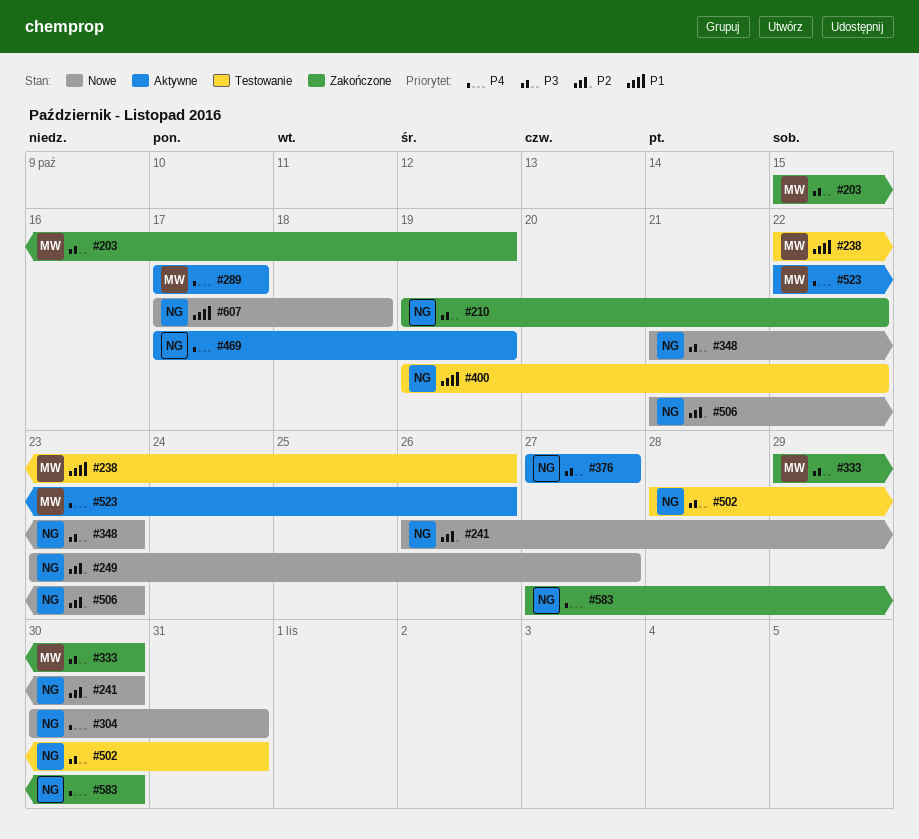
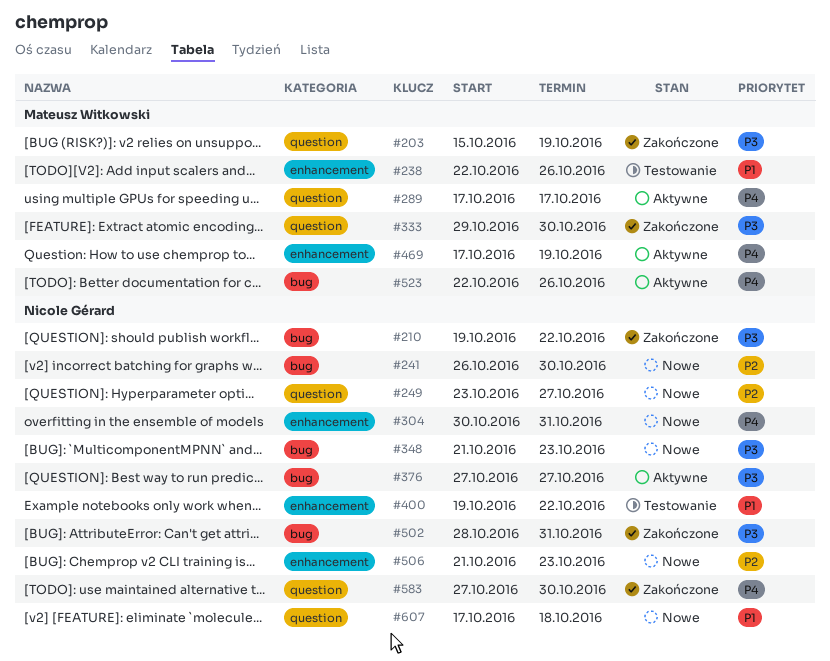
#469, owner: Nicole Gérard -> Mateusz Witkowski
#502, status: Testowanie -> Zakończone

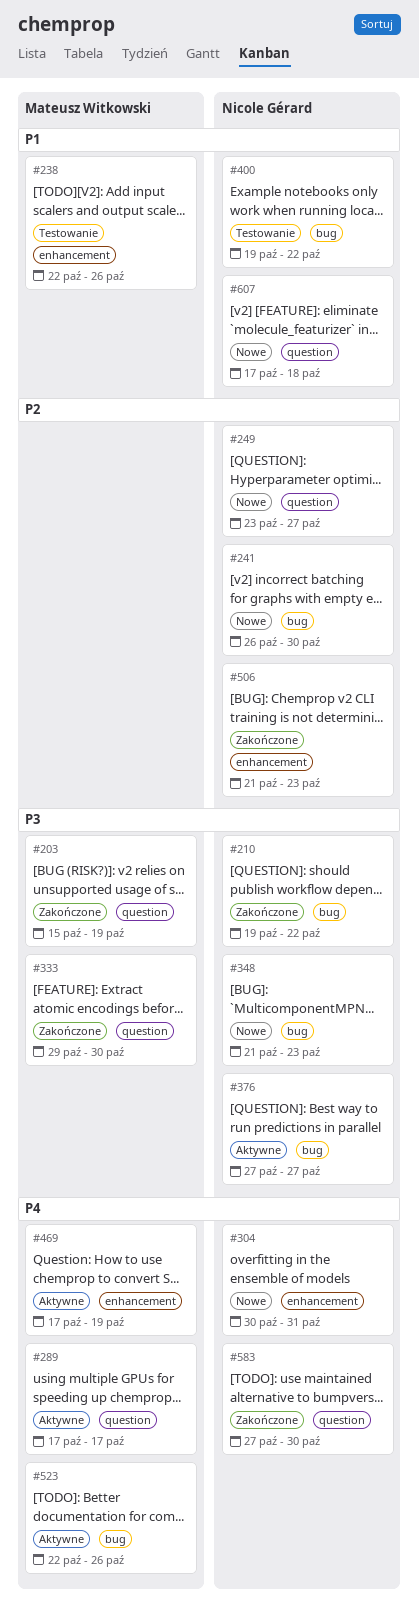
#400, label: enhancement -> bug
#502: present -> none
#506, status: Nowe -> Zakończone

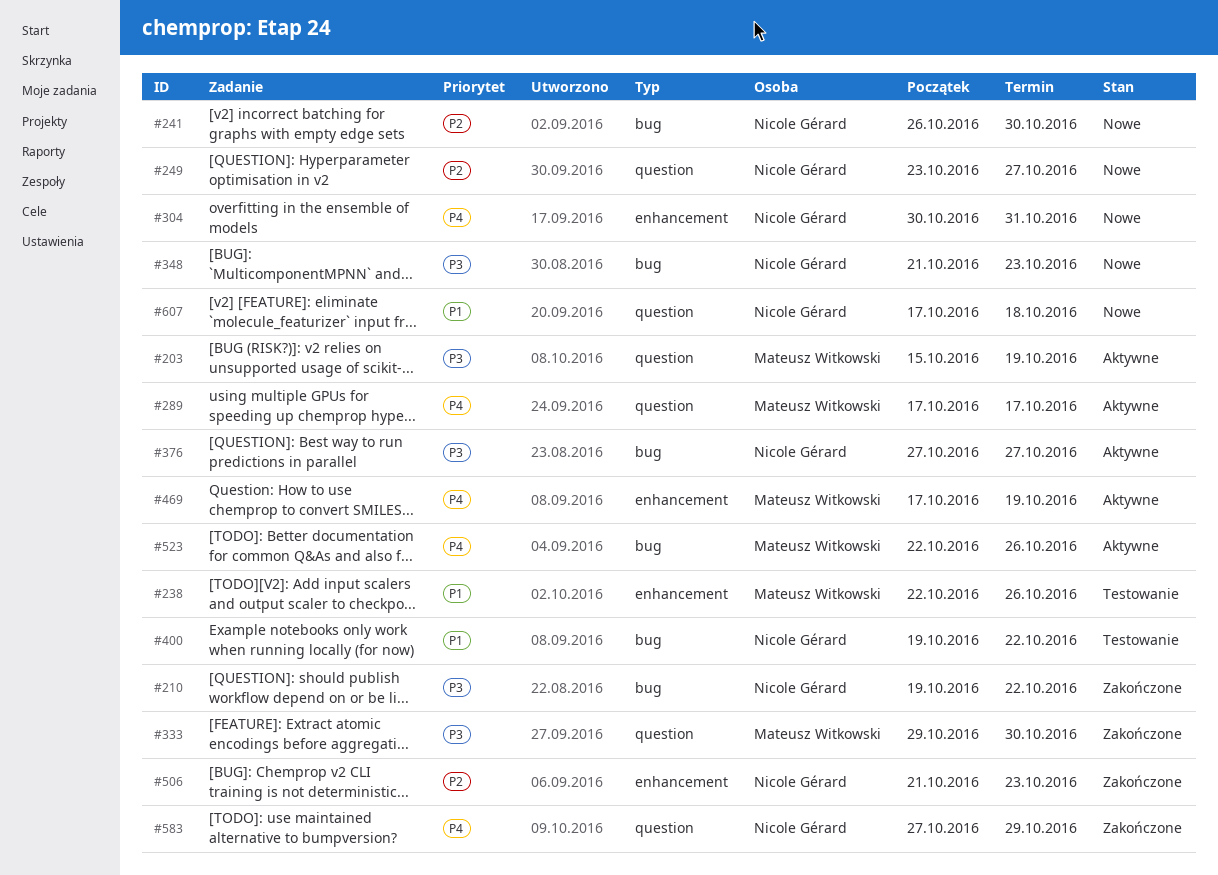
#203, status: Zakończone -> Aktywne
#583, due: Oct 30 -> Oct 29

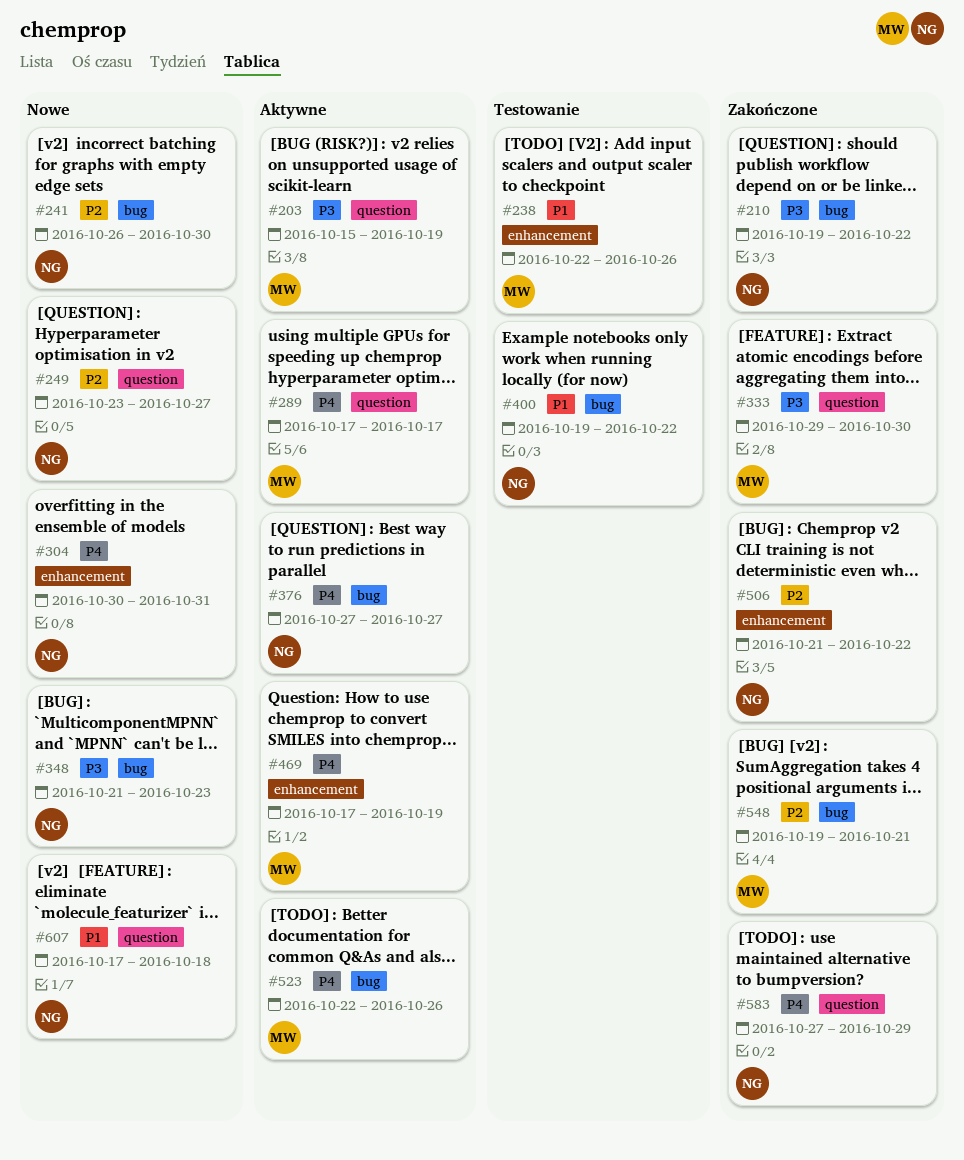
#376, priority: P3 -> P4
#506, due: Oct 23 -> Oct 22
#548: none -> present

